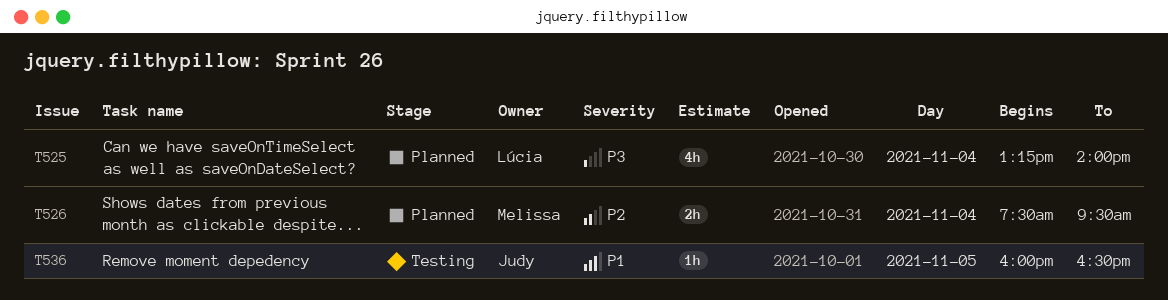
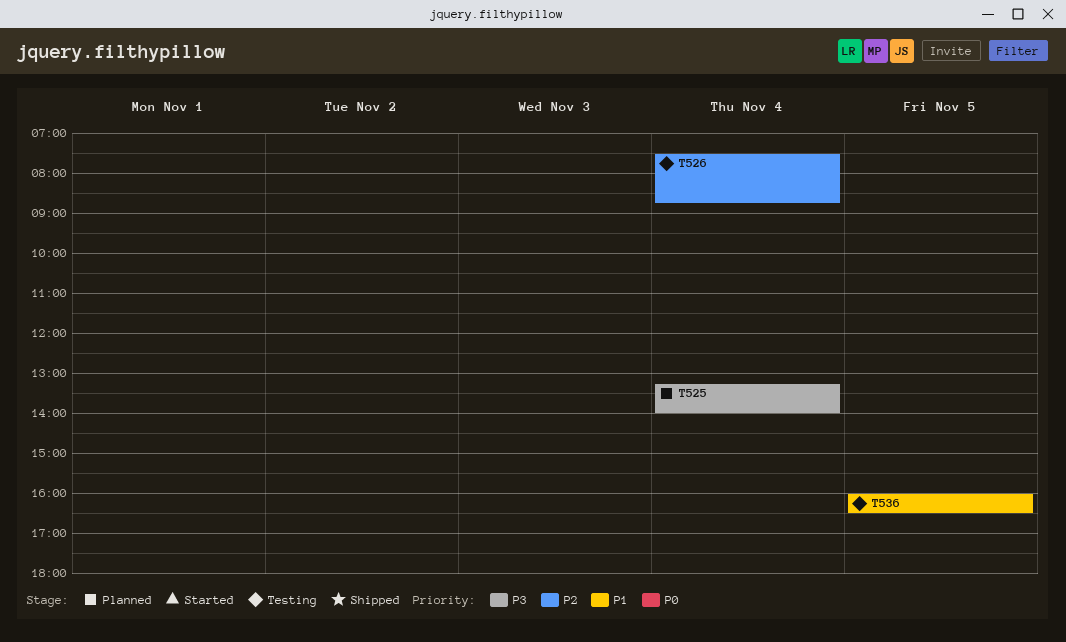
T526, status: Planned -> Testing
T526, ends: 09:30 -> 08:45

